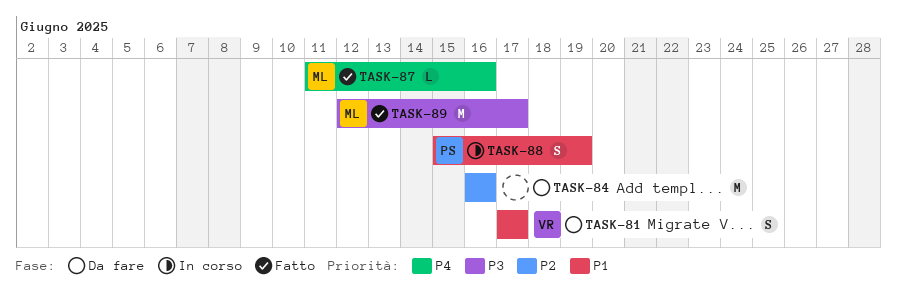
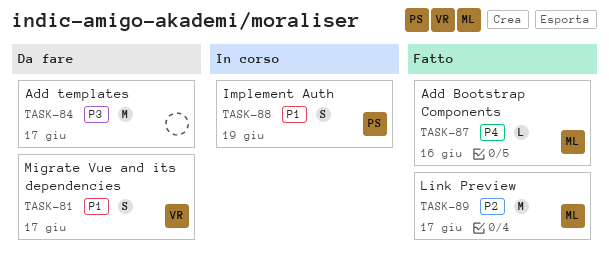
TASK-84, priority: P2 -> P3
TASK-84, due: Jun 16 -> Jun 17
TASK-89, priority: P3 -> P2

